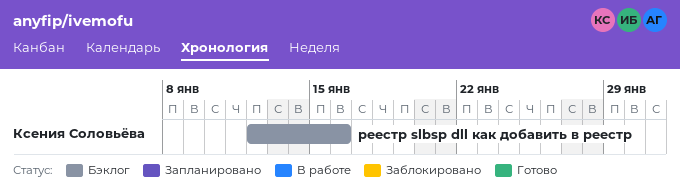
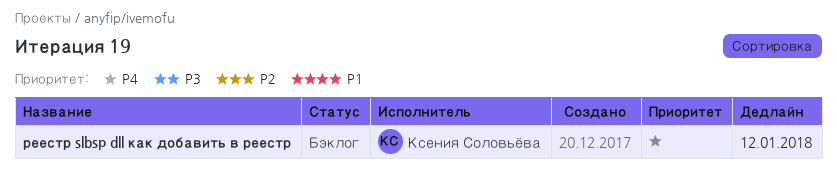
реестр slbsp dll как добавить в реестр, due: Jan 16 -> Jan 12

